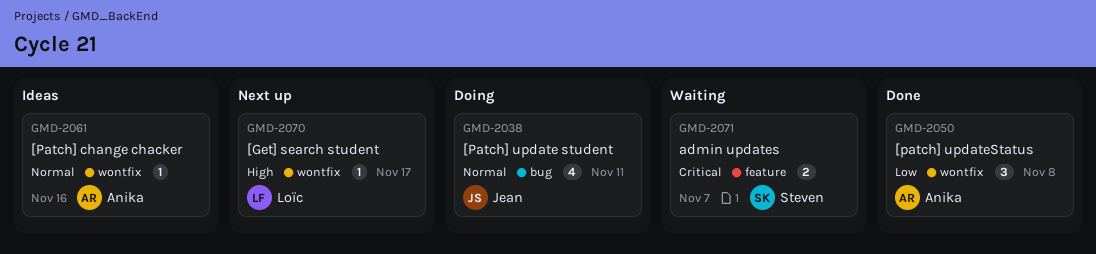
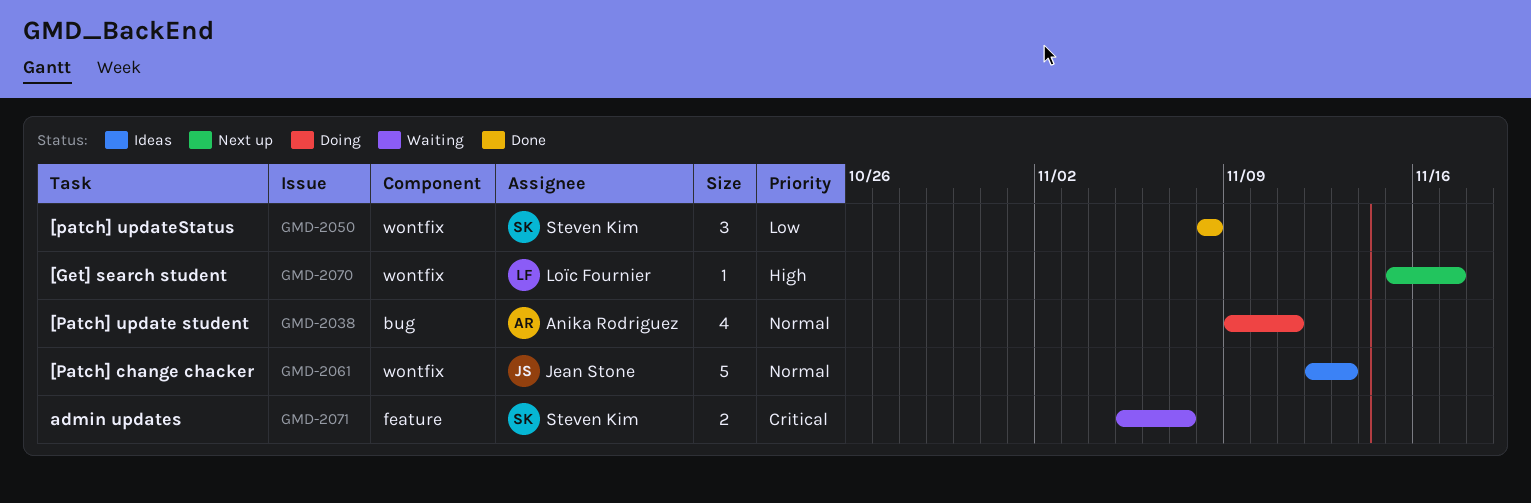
GMD-2038, owner: Jean Stone -> Anika Rodriguez
GMD-2050, owner: Anika Rodriguez -> Steven Kim
GMD-2061, owner: Anika Rodriguez -> Jean Stone
GMD-2061, estimate: 1 -> 5
GMD-2061, due: Nov 16 -> Nov 13

